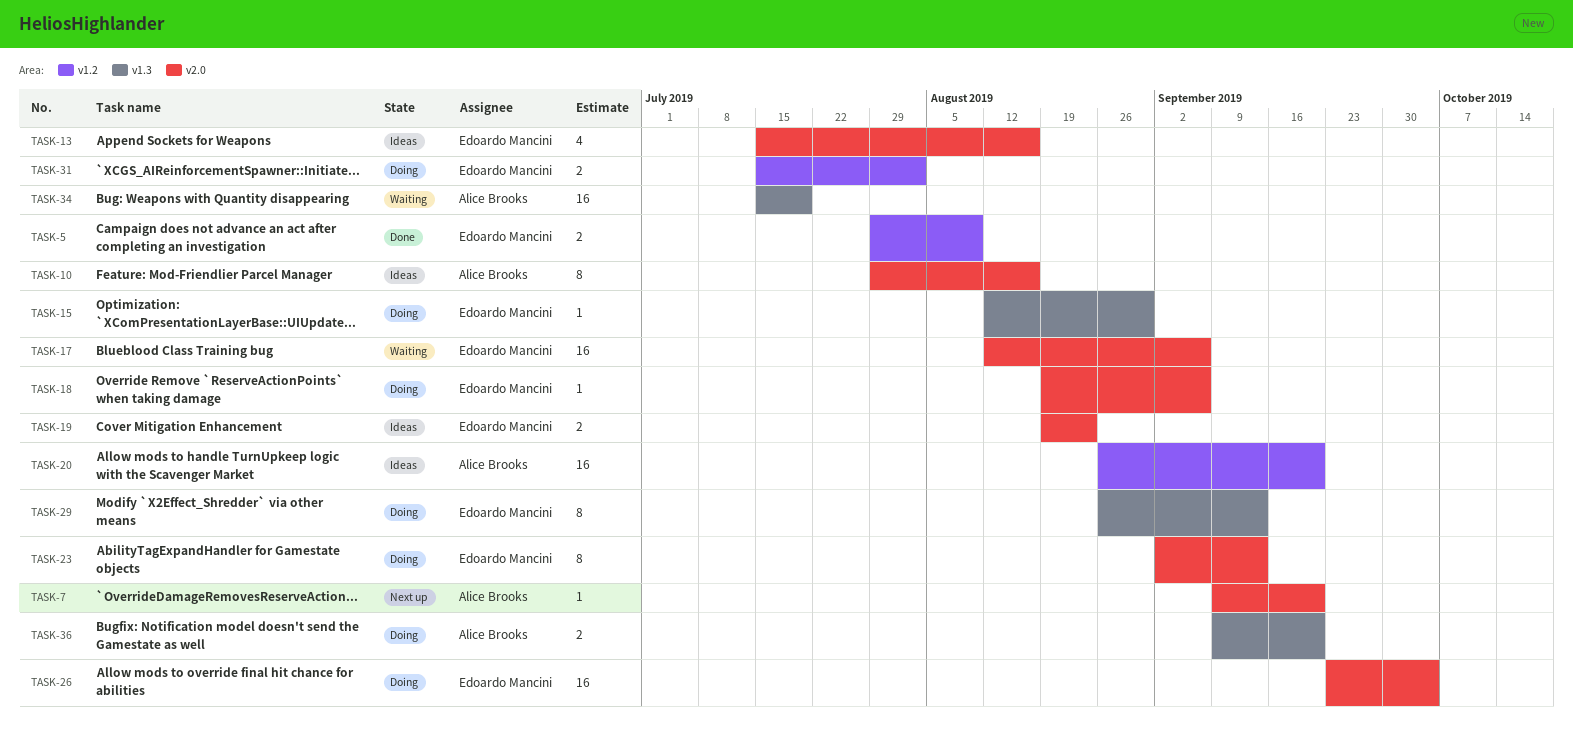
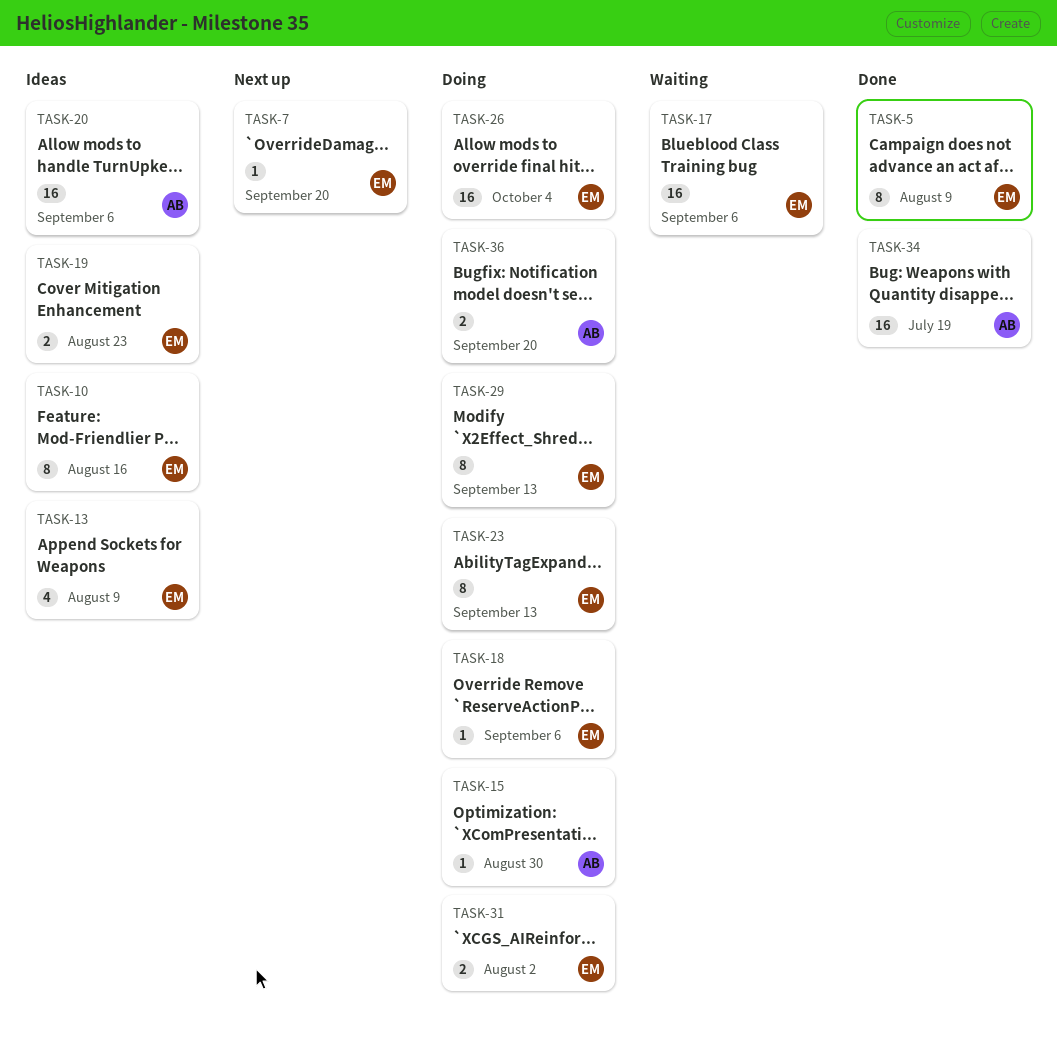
TASK-5, estimate: 2 -> 8
TASK-7, owner: Alice Brooks -> Edoardo Mancini
TASK-10, owner: Alice Brooks -> Edoardo Mancini
TASK-13, due: Aug 16 -> Aug 9
TASK-15, owner: Edoardo Mancini -> Alice Brooks
TASK-20, due: Sep 20 -> Sep 6
TASK-34, status: Waiting -> Done

